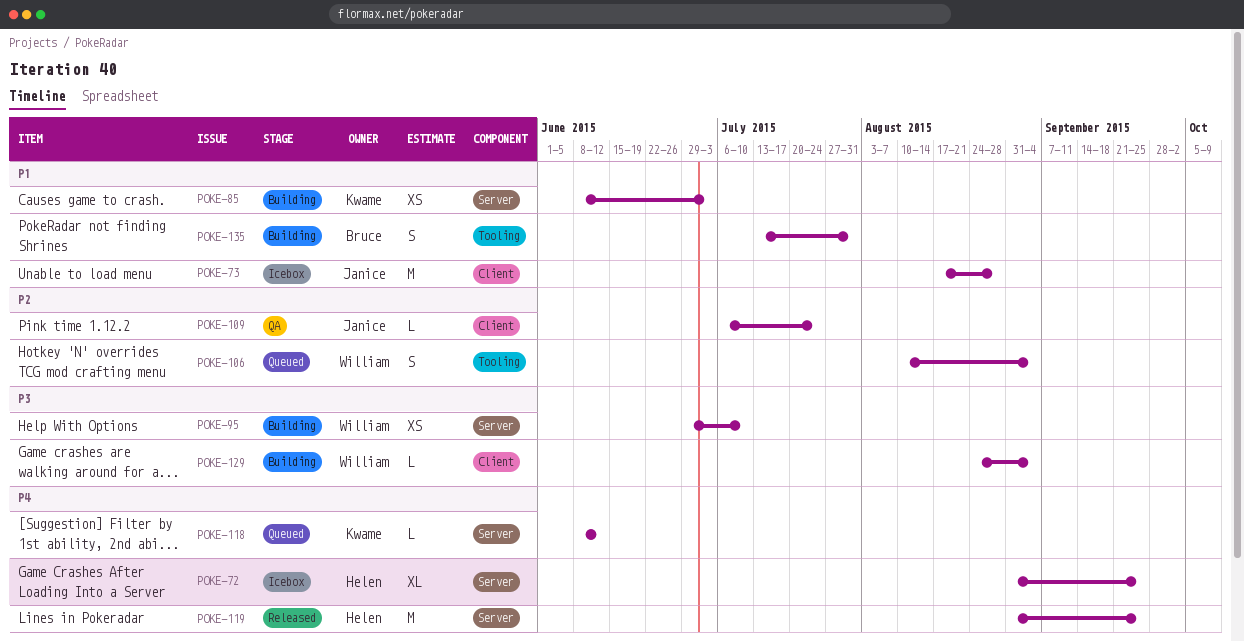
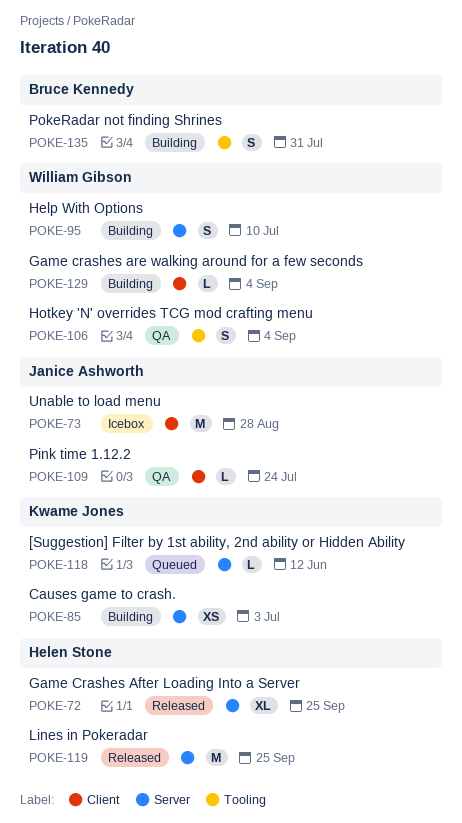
POKE-72, status: Icebox -> Released
POKE-95, estimate: XS -> S
POKE-106, status: Queued -> QA

